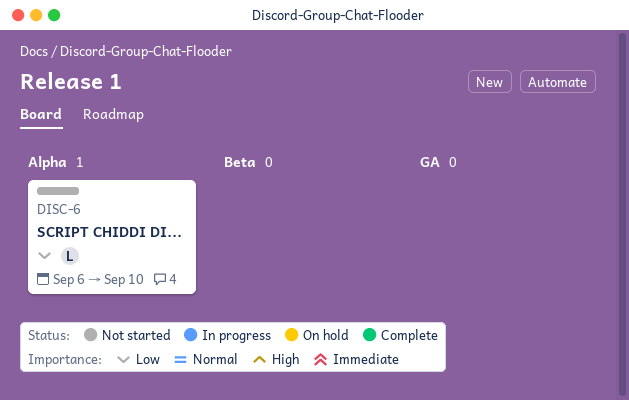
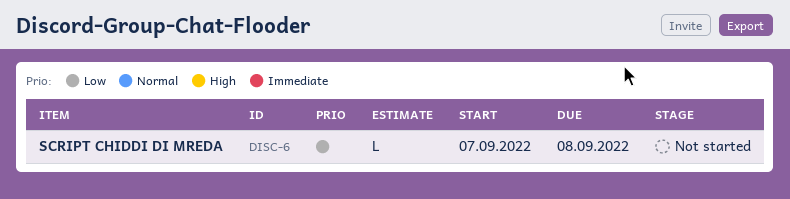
DISC-6, start: Sep 6 -> Sep 7
DISC-6, due: Sep 10 -> Sep 8

